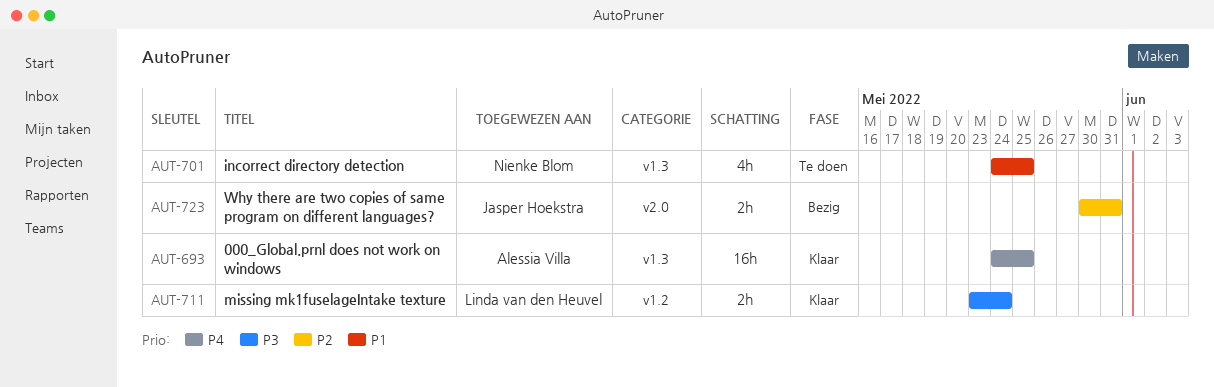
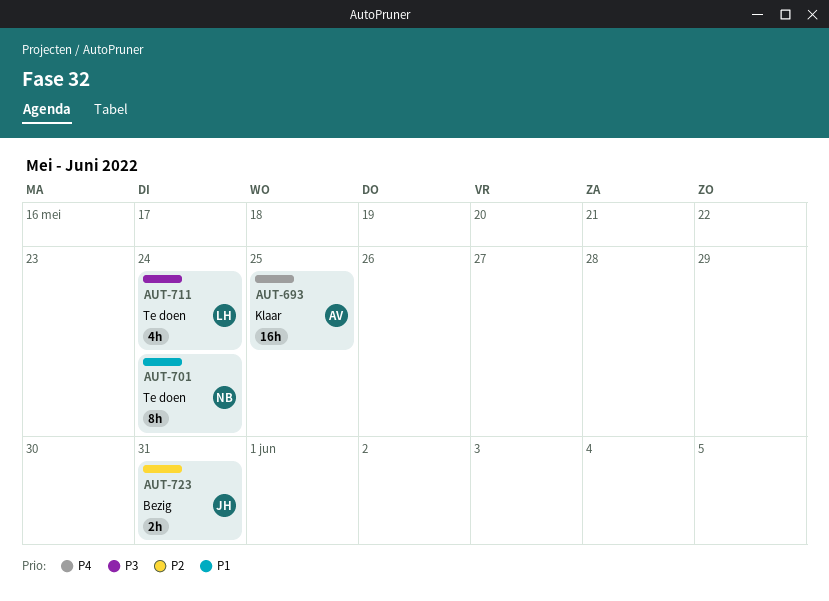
AUT-701, estimate: 4h -> 8h
AUT-701, due: May 25 -> May 24
AUT-711, status: Klaar -> Te doen
AUT-711, estimate: 2h -> 4h

